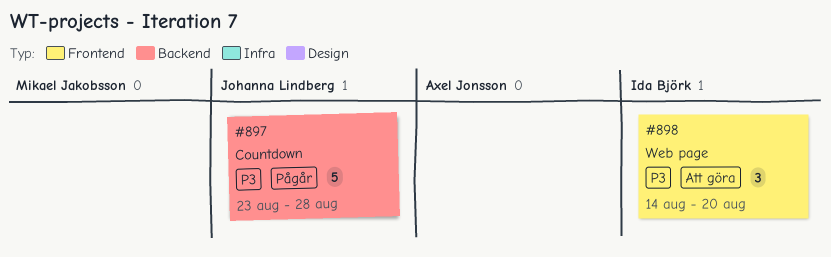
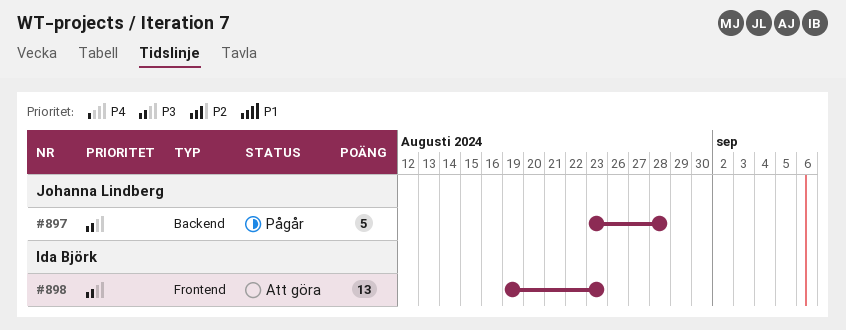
#898, estimate: 3 -> 13
#898, start: Aug 14 -> Aug 19
#898, due: Aug 20 -> Aug 23

